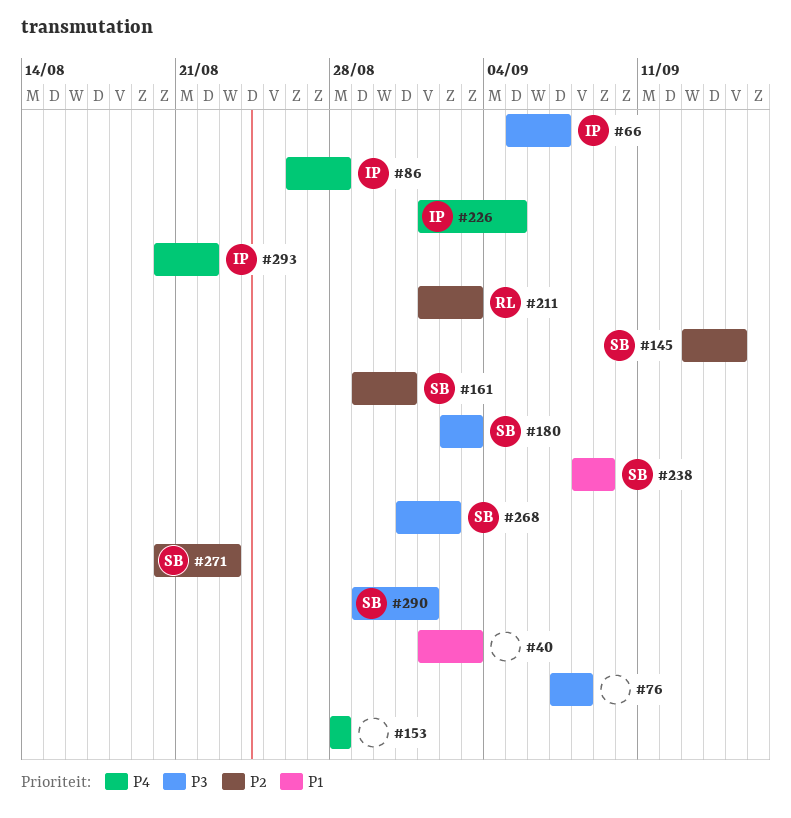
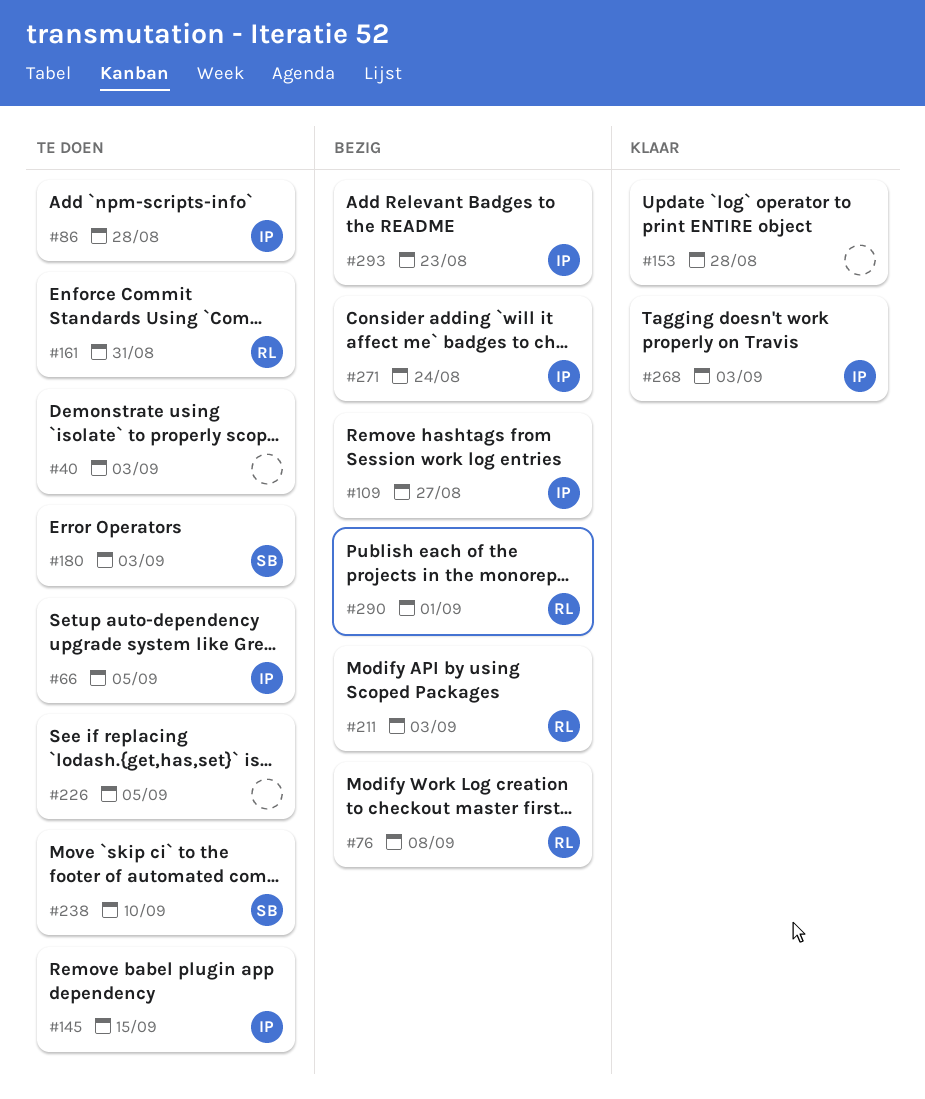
#66, due: Sep 7 -> Sep 5
#76, owner: none -> RL
#109: none -> present
#145, owner: SB -> IP
#161, owner: SB -> RL
#226, owner: IP -> none
#238, due: Sep 9 -> Sep 10
#268, owner: SB -> IP
#268, due: Sep 2 -> Sep 3
#271, owner: SB -> IP
#271, due: Aug 23 -> Aug 24
#290, owner: SB -> RL
#293, due: Aug 22 -> Aug 23

